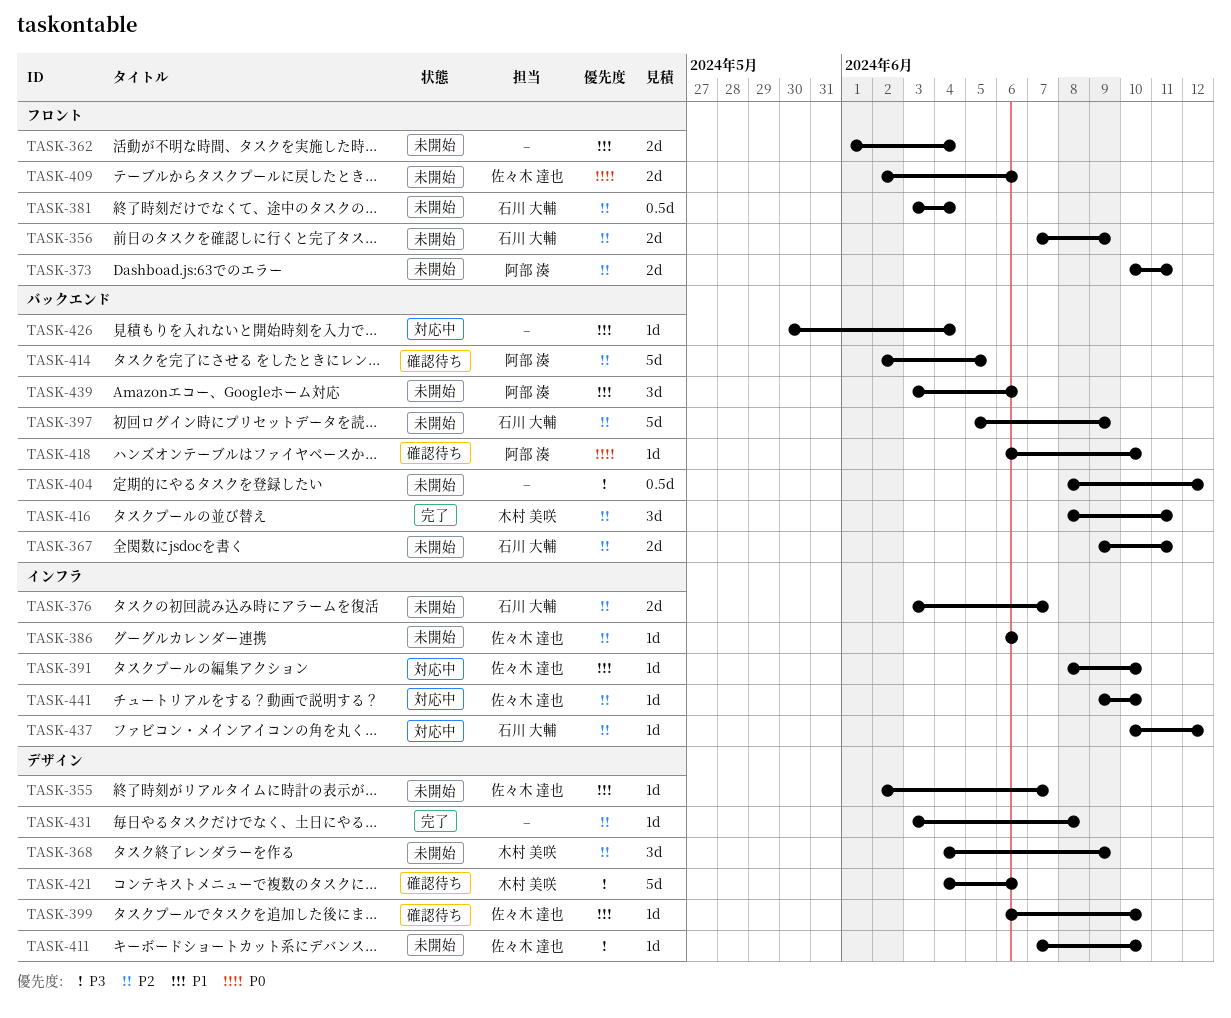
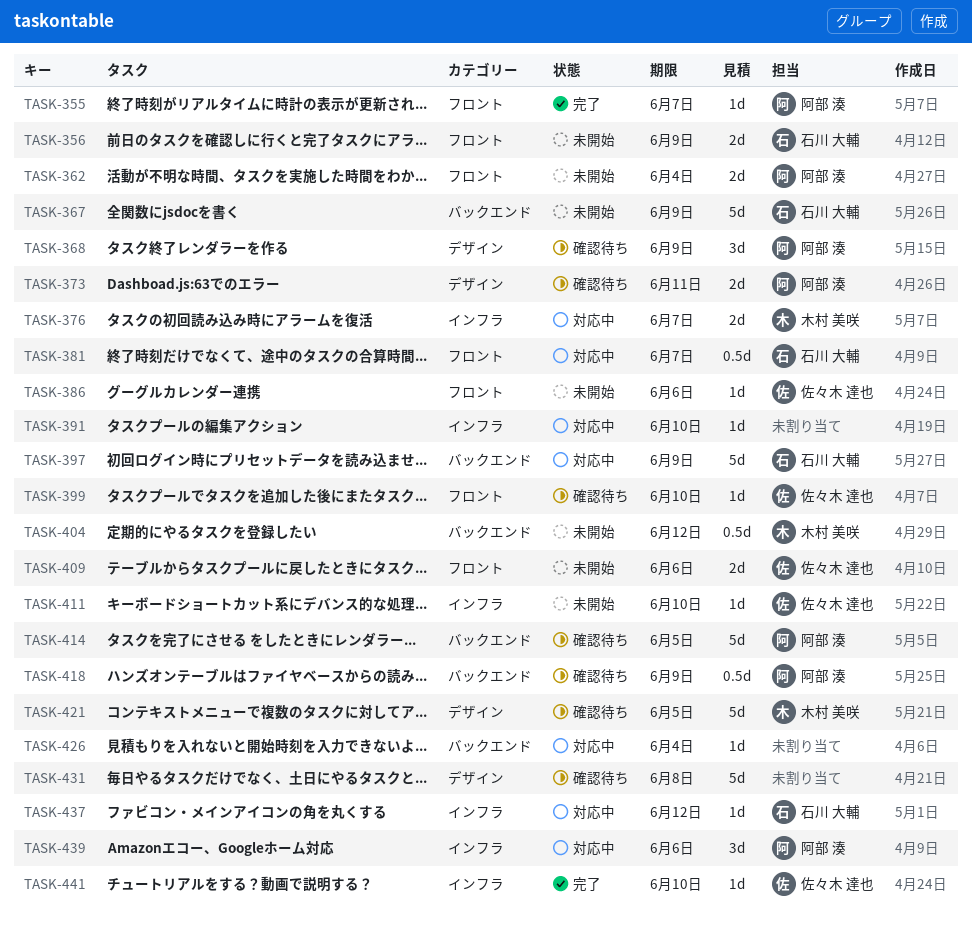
TASK-355, status: 未開始 -> 完了
TASK-355, owner: 佐々木 達也 -> 阿部 湊
TASK-355, label: デザイン -> フロント
TASK-362, owner: none -> 阿部 湊
TASK-367, estimate: 2d -> 5d
TASK-367, due: Jun 11 -> Jun 9
TASK-368, status: 未開始 -> 確認待ち
TASK-368, owner: 木村 美咲 -> 阿部 湊
TASK-373, status: 未開始 -> 確認待ち
TASK-373, label: フロント -> デザイン
TASK-376, status: 未開始 -> 対応中
TASK-376, owner: 石川 大輔 -> 木村 美咲
TASK-381, status: 未開始 -> 対応中
TASK-381, due: Jun 4 -> Jun 7
TASK-386, label: インフラ -> フロント
TASK-391, owner: 佐々木 達也 -> none
TASK-397, status: 未開始 -> 対応中
TASK-399, label: デザイン -> フロント
TASK-404, owner: none -> 木村 美咲
TASK-411, label: デザイン -> インフラ
TASK-416: present -> none
TASK-418, estimate: 1d -> 0.5d
TASK-418, due: Jun 10 -> Jun 9
TASK-421, due: Jun 6 -> Jun 5
TASK-431, status: 完了 -> 確認待ち
TASK-431, estimate: 1d -> 5d
TASK-439, status: 未開始 -> 対応中
TASK-439, label: バックエンド -> インフラ
TASK-441, status: 対応中 -> 完了

